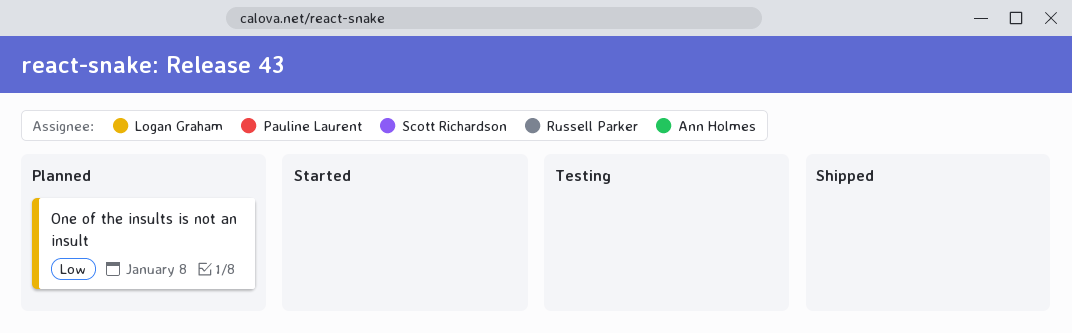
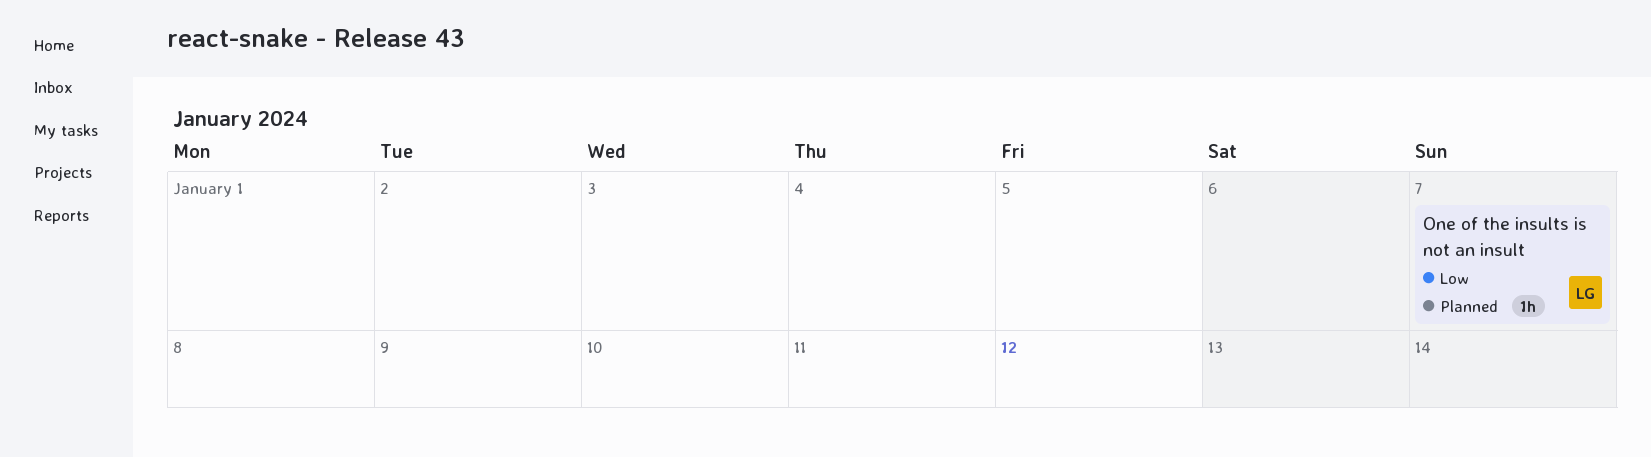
One of the insults is not an insult, due: Jan 8 -> Jan 7

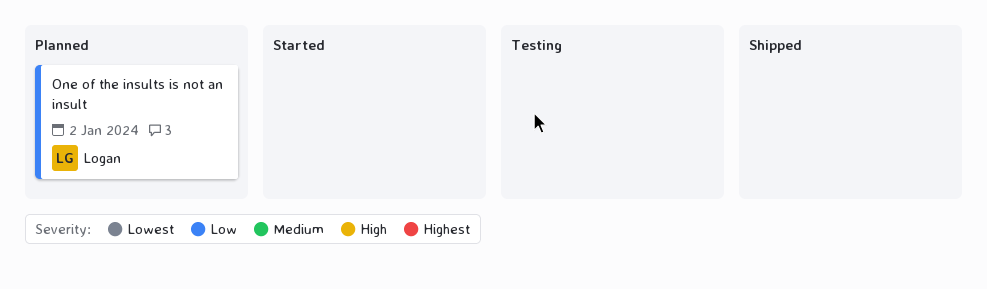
One of the insults is not an insult, due: Jan 7 -> Jan 2

